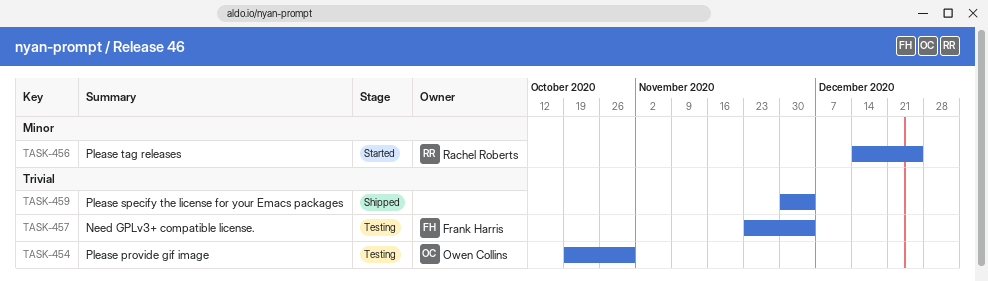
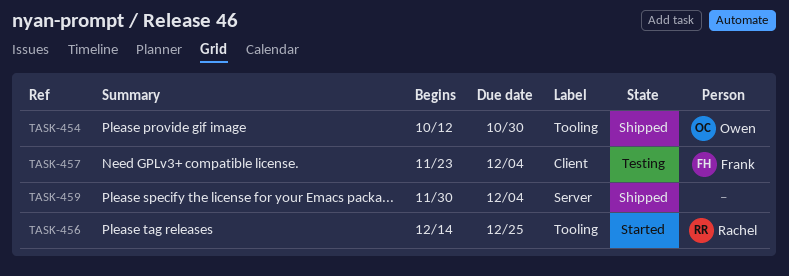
TASK-454, status: Testing -> Shipped
TASK-454, start: Oct 19 -> Oct 12

